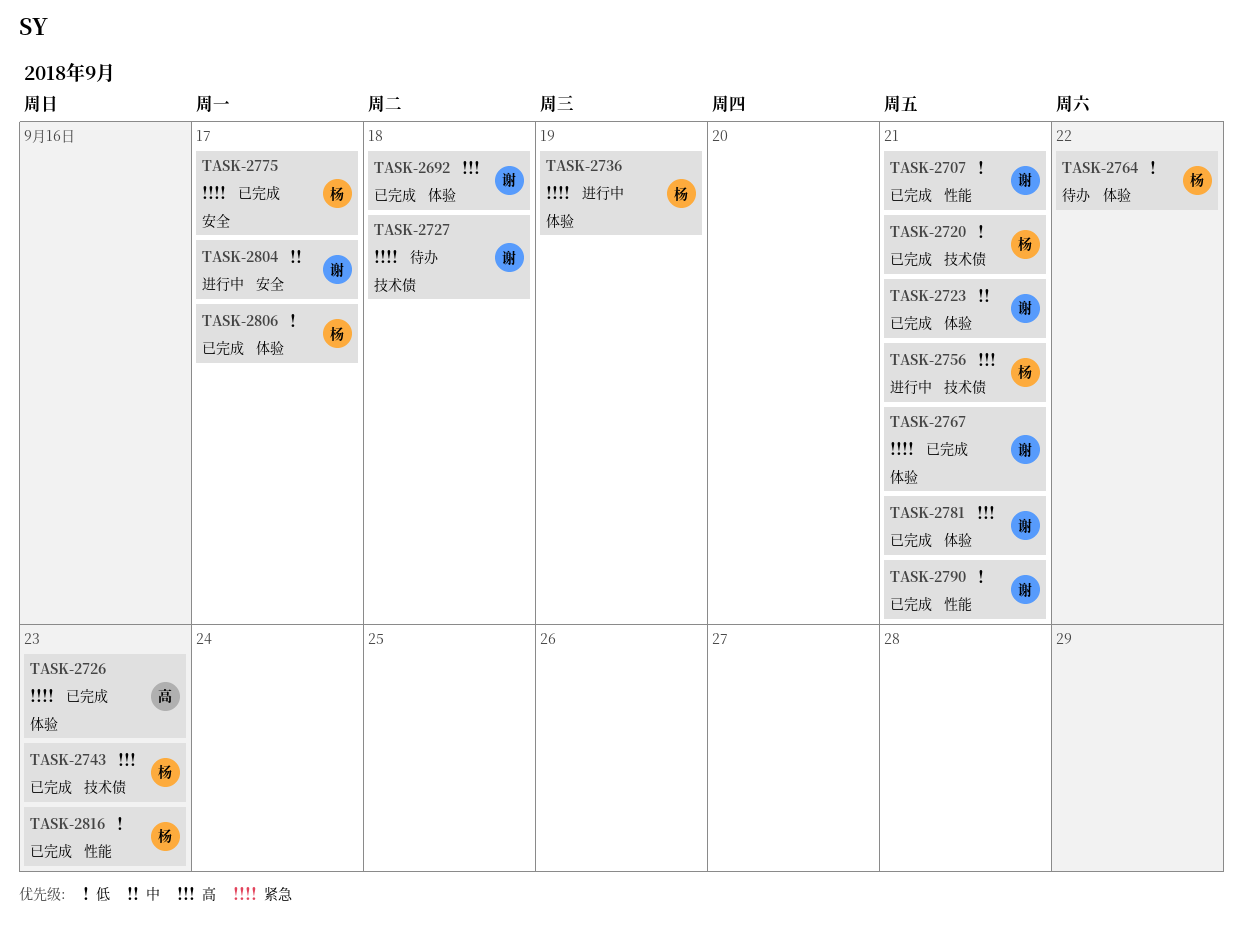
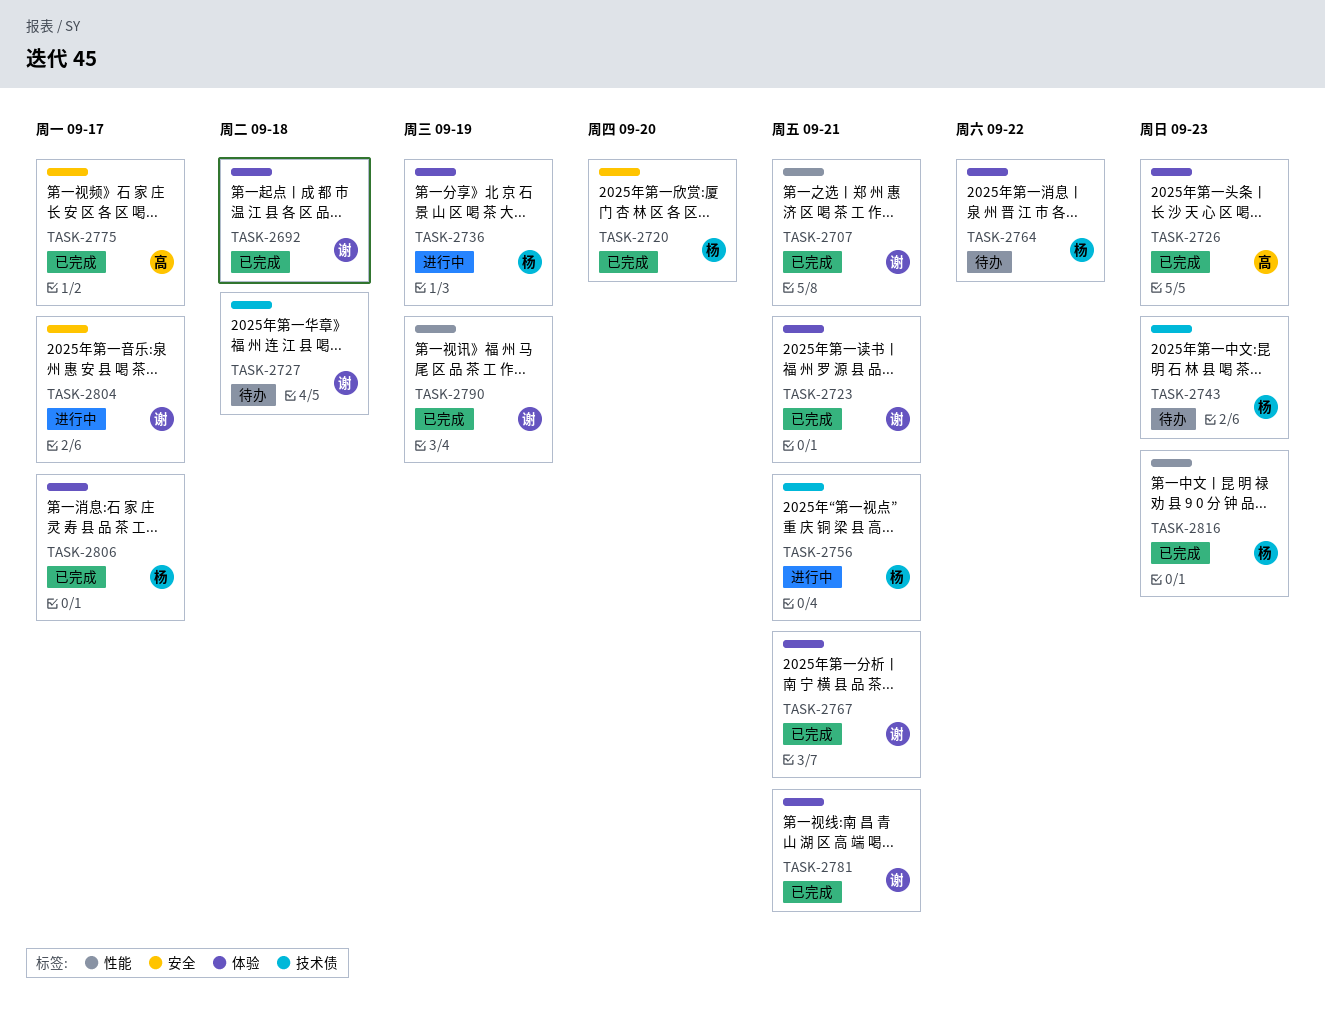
TASK-2720, label: 技术债 -> 安全
TASK-2720, due: Sep 21 -> Sep 20
TASK-2743, status: 已完成 -> 待办
TASK-2775, owner: 杨 -> 高
TASK-2790, due: Sep 21 -> Sep 19

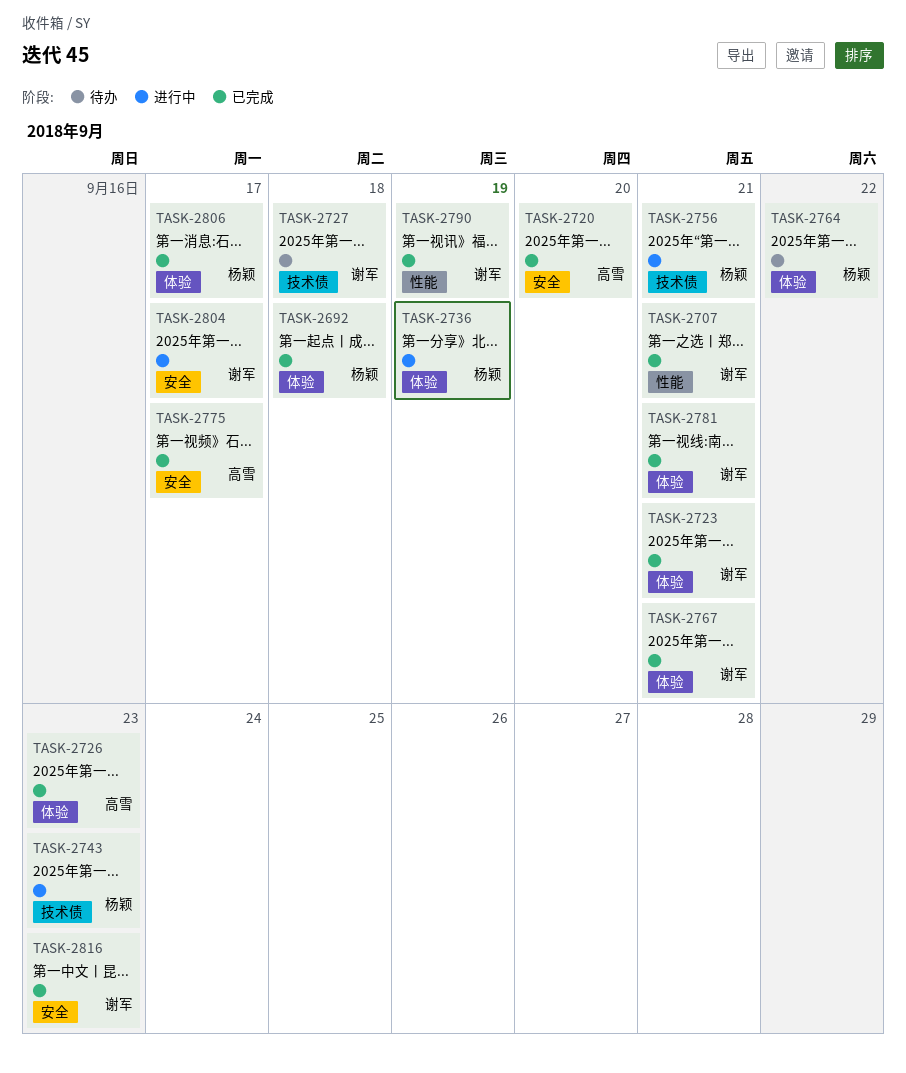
TASK-2692, owner: 谢军 -> 杨颖
TASK-2720, owner: 杨颖 -> 高雪
TASK-2743, status: 待办 -> 进行中
TASK-2816, owner: 杨颖 -> 谢军
TASK-2816, label: 性能 -> 安全

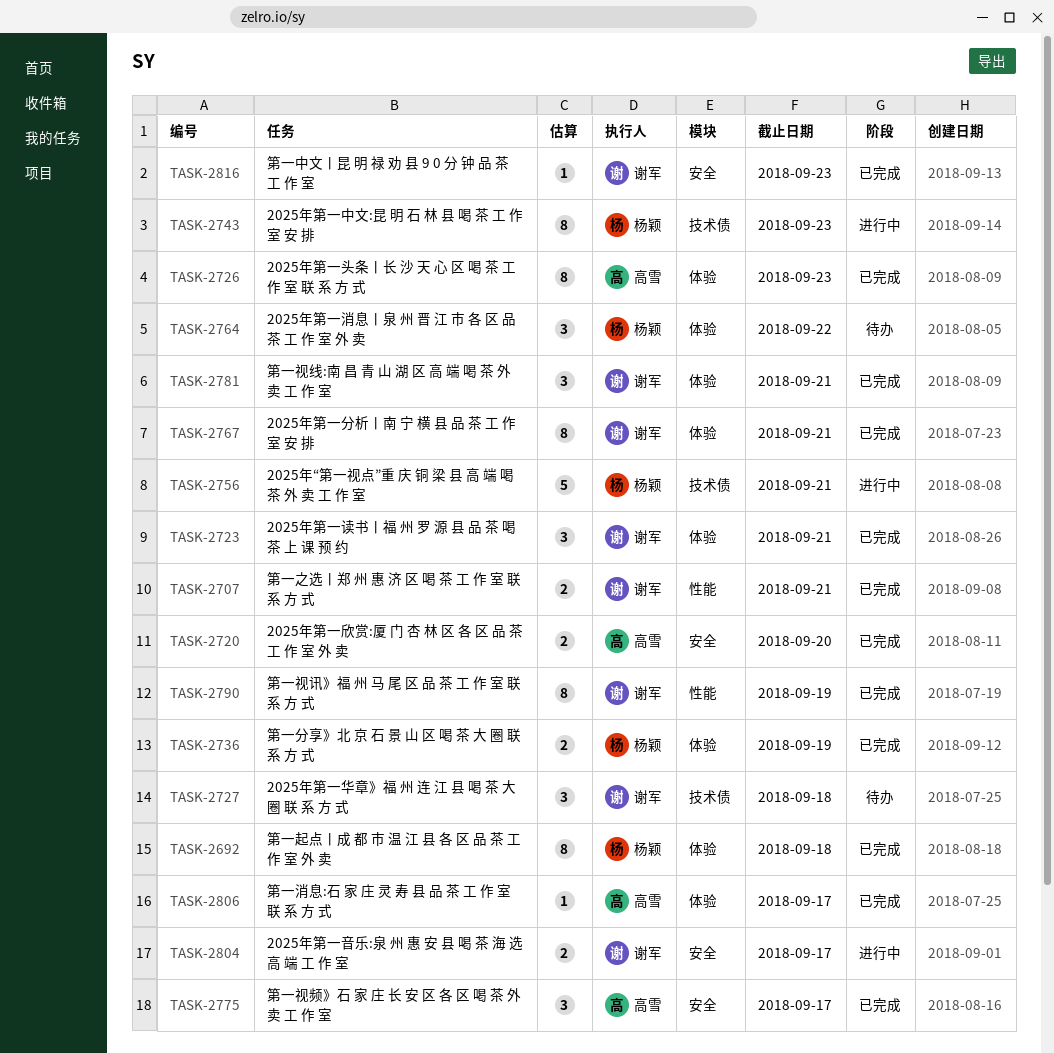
TASK-2736, status: 进行中 -> 已完成
TASK-2806, owner: 杨颖 -> 高雪

